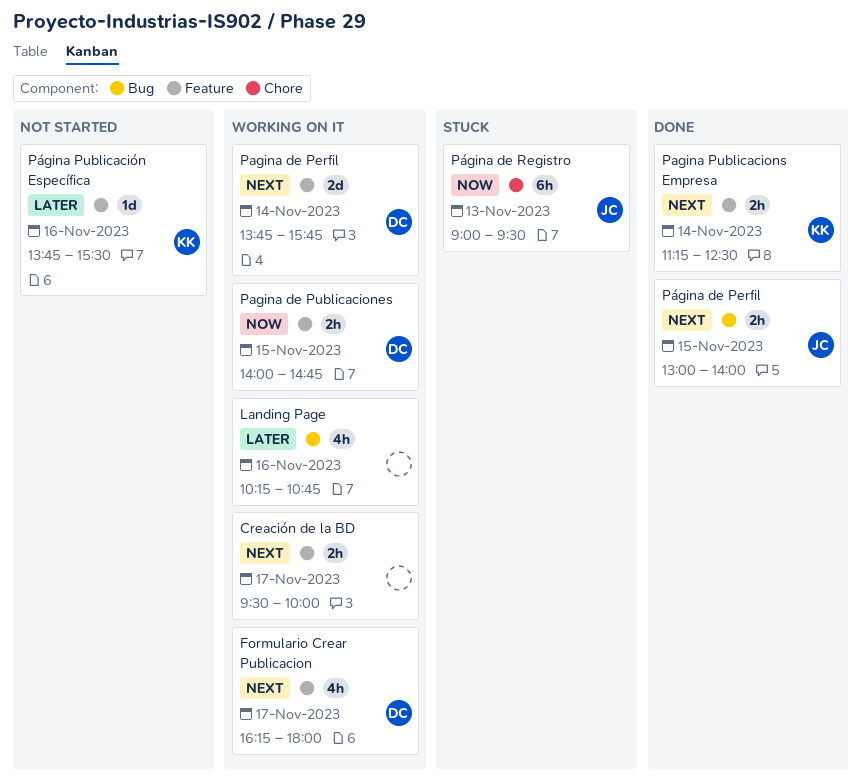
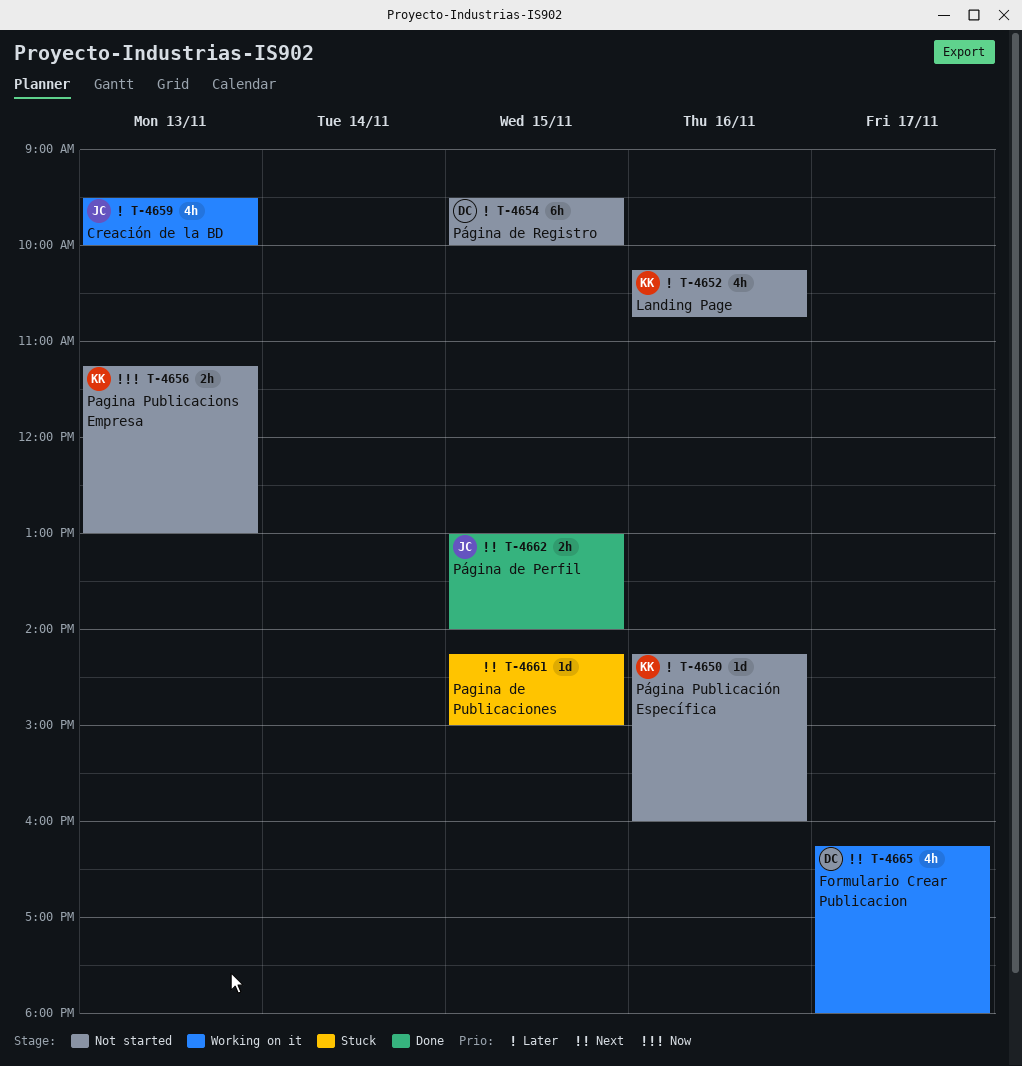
Creación de la BD, owner: none -> JC
Creación de la BD, priority: Next -> Later
Creación de la BD, estimate: 2h -> 4h
Creación de la BD, day: Nov 17 -> Nov 13
Landing Page, status: Working on it -> Not started
Landing Page, owner: none -> KK
Pagina de Perfil: present -> none
Pagina de Publicaciones, status: Working on it -> Stuck
Pagina de Publicaciones, owner: DC -> none
Pagina de Publicaciones, priority: Now -> Next
Pagina de Publicaciones, estimate: 2h -> 1d
Pagina de Publicaciones, begins: 14:00 -> 14:15
Pagina de Publicaciones, ends: 14:45 -> 15:00
Pagina Publicacions Empresa, status: Done -> Not started
Pagina Publicacions Empresa, priority: Next -> Now
Pagina Publicacions Empresa, day: Nov 14 -> Nov 13
Pagina Publicacions Empresa, ends: 12:30 -> 13:00
Página de Registro, status: Stuck -> Not started
Página de Registro, owner: JC -> DC
Página de Registro, priority: Now -> Later
Página de Registro, day: Nov 13 -> Nov 15
Página de Registro, begins: 09:00 -> 09:30
Página de Registro, ends: 09:30 -> 10:00
Página Publicación Específica, begins: 13:45 -> 14:15
Página Publicación Específica, ends: 15:30 -> 16:00

